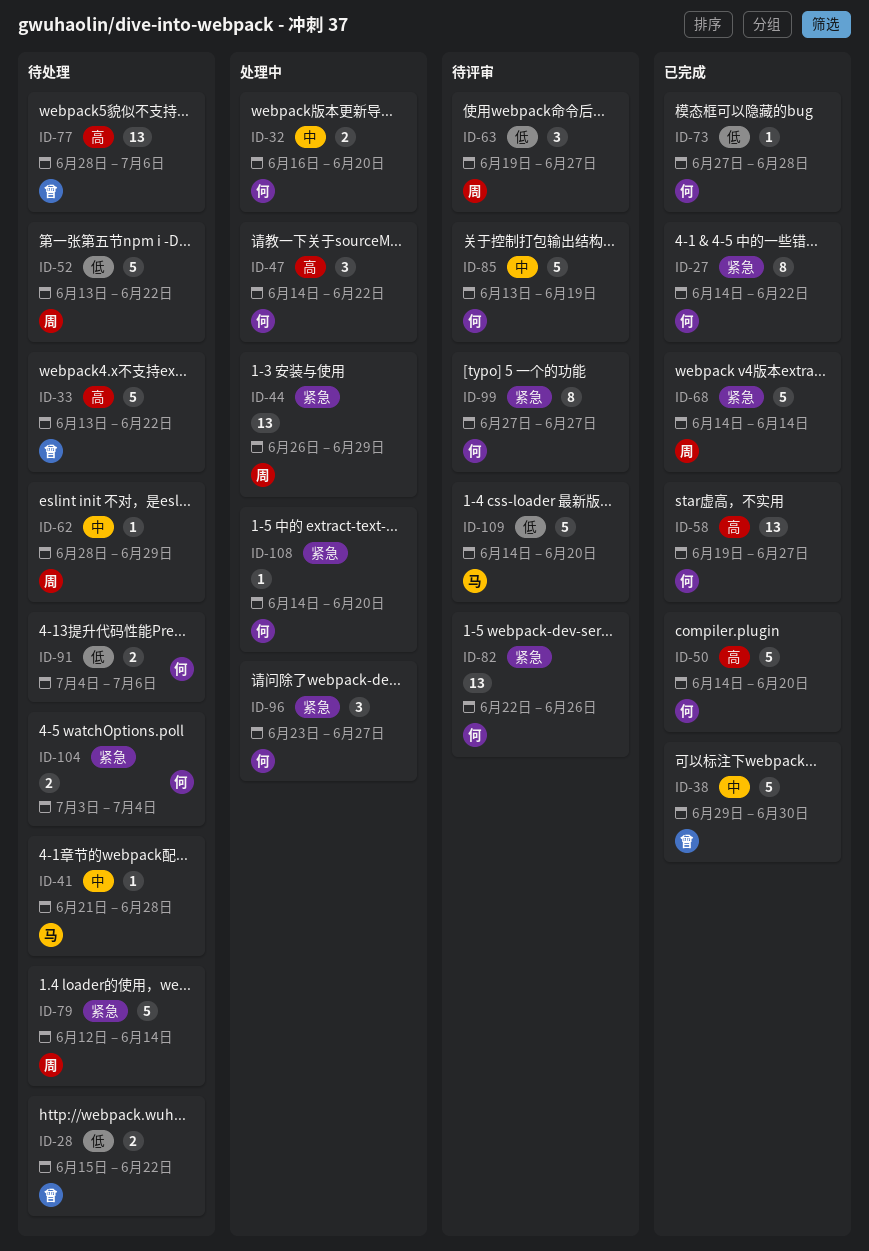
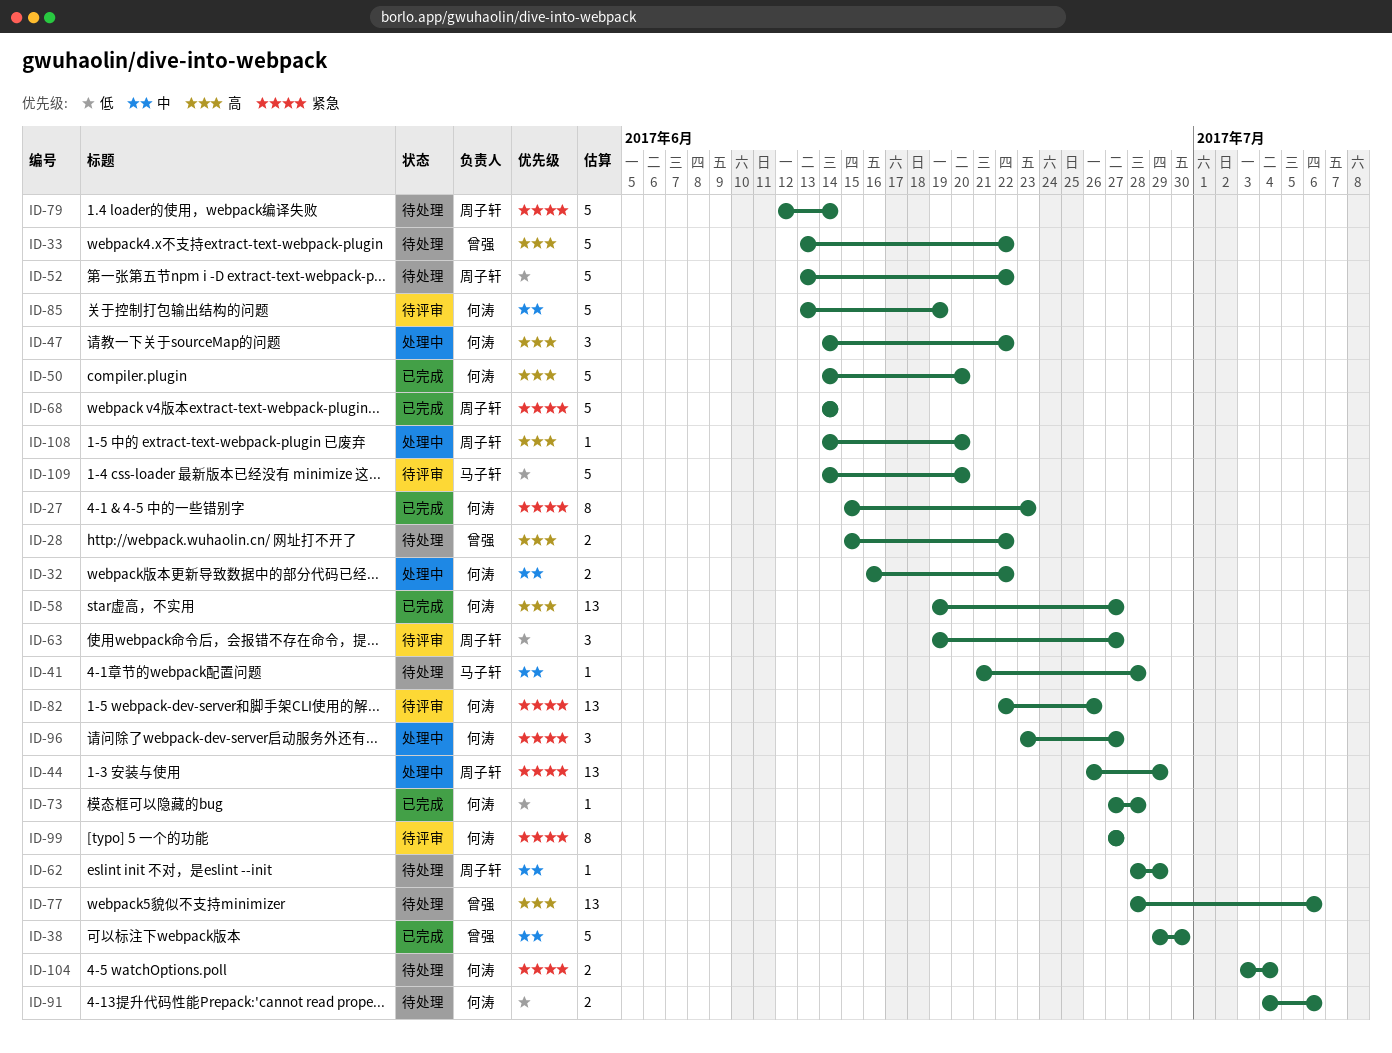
ID-27, start: Jun 14 -> Jun 15
ID-27, due: Jun 22 -> Jun 23
ID-28, priority: 低 -> 高
ID-32, due: Jun 20 -> Jun 22
ID-108, owner: 何涛 -> 周子轩
ID-108, priority: 紧急 -> 高

